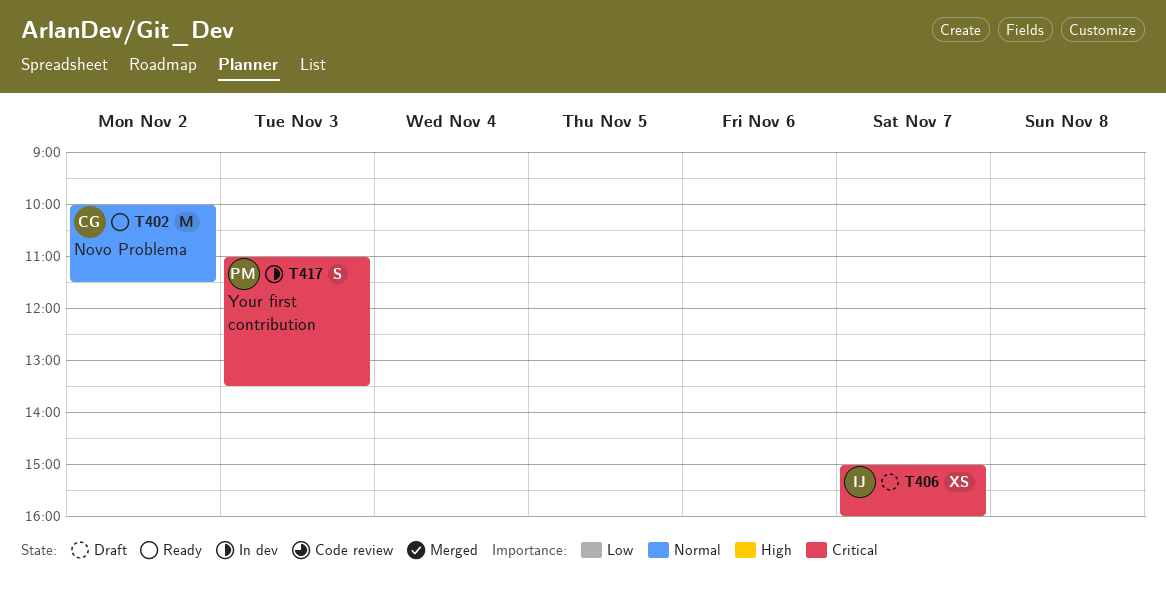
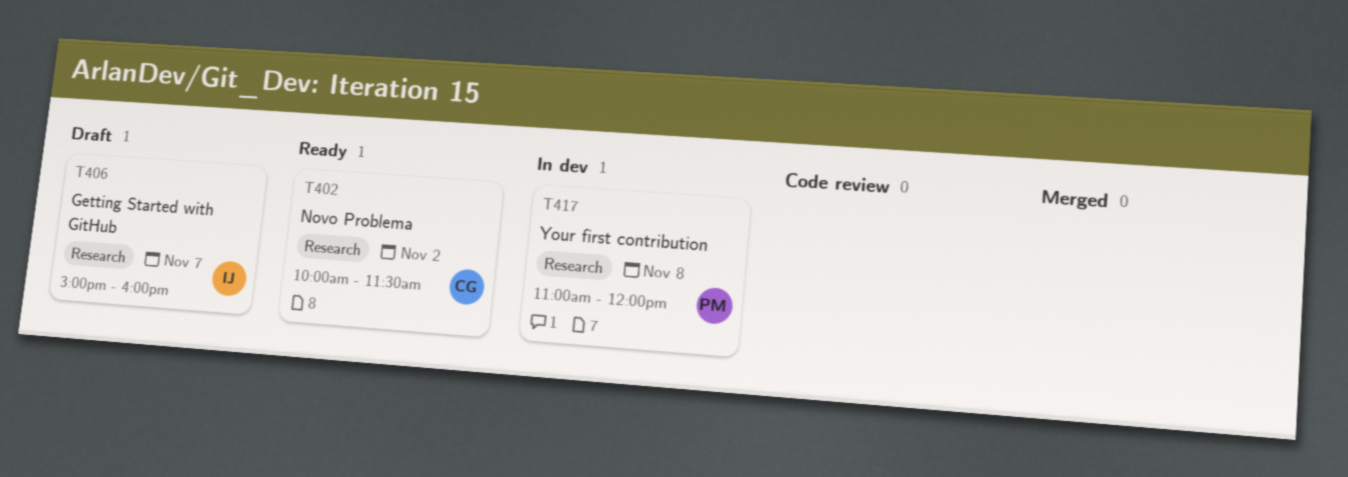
T417, day: Nov 3 -> Nov 8
T417, ends: 13:30 -> 12:00

